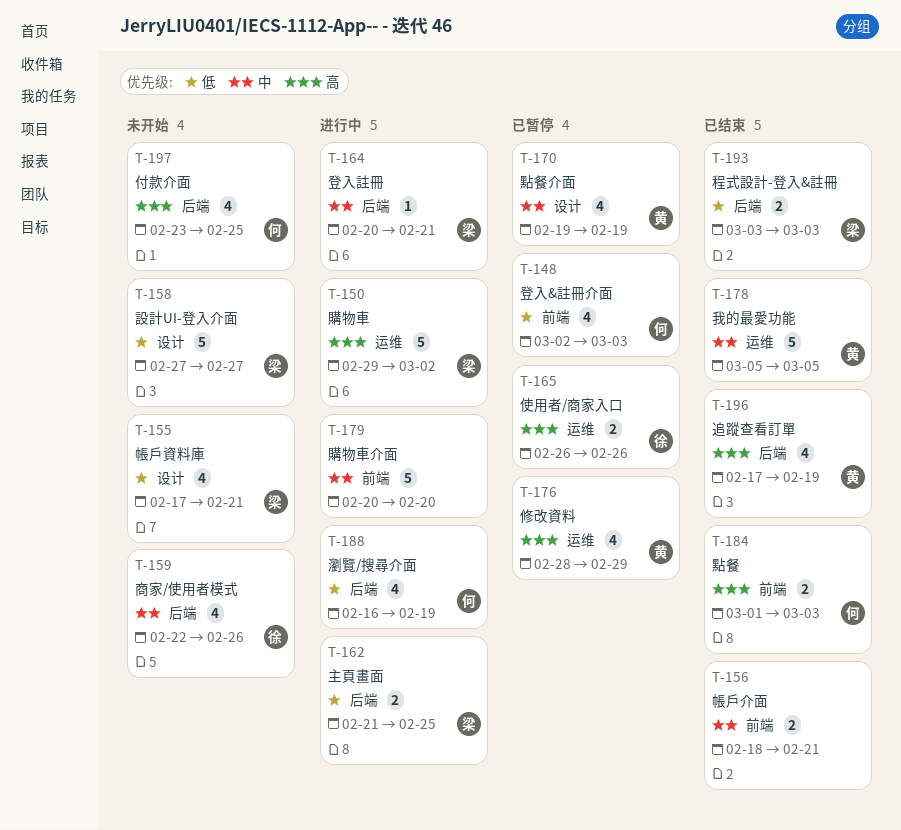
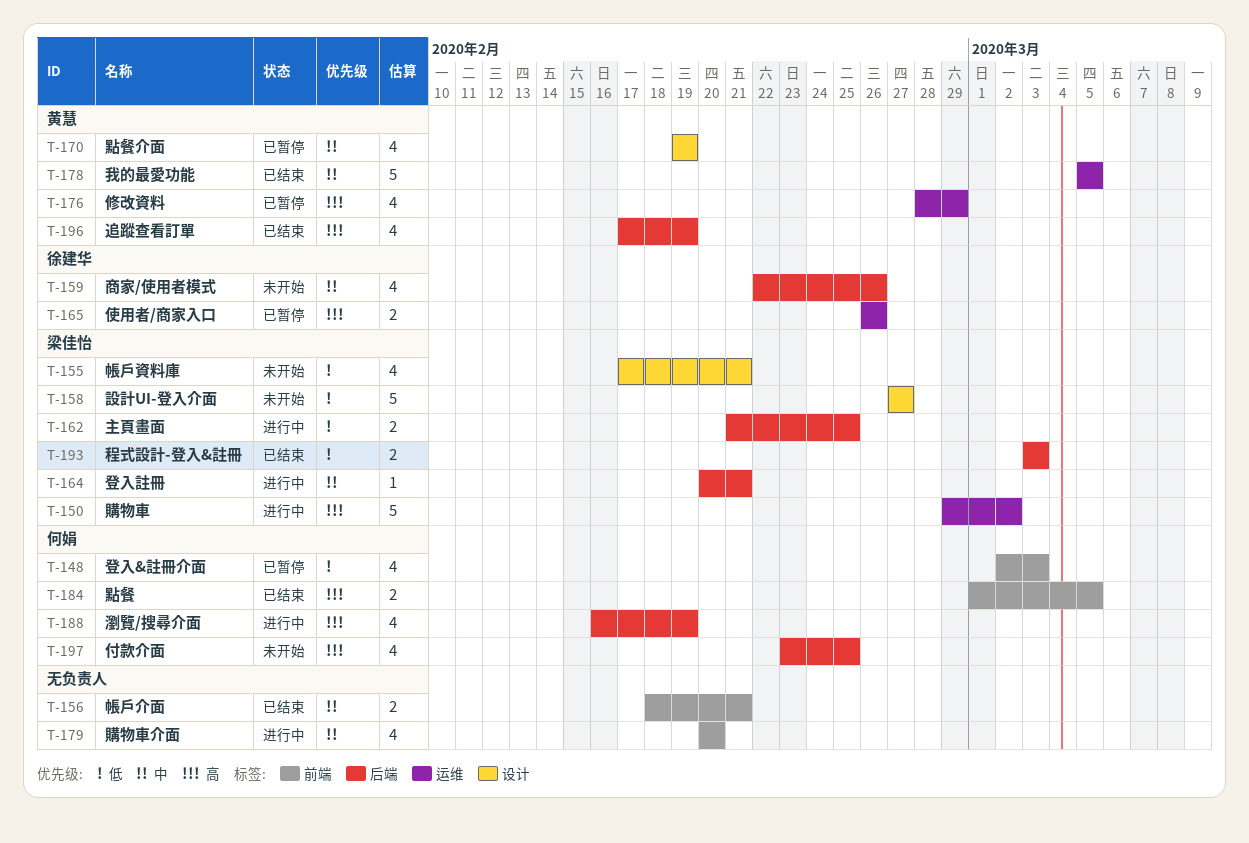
T-179, estimate: 5 -> 4
T-184, due: Mar 3 -> Mar 5
T-188, priority: 低 -> 高

